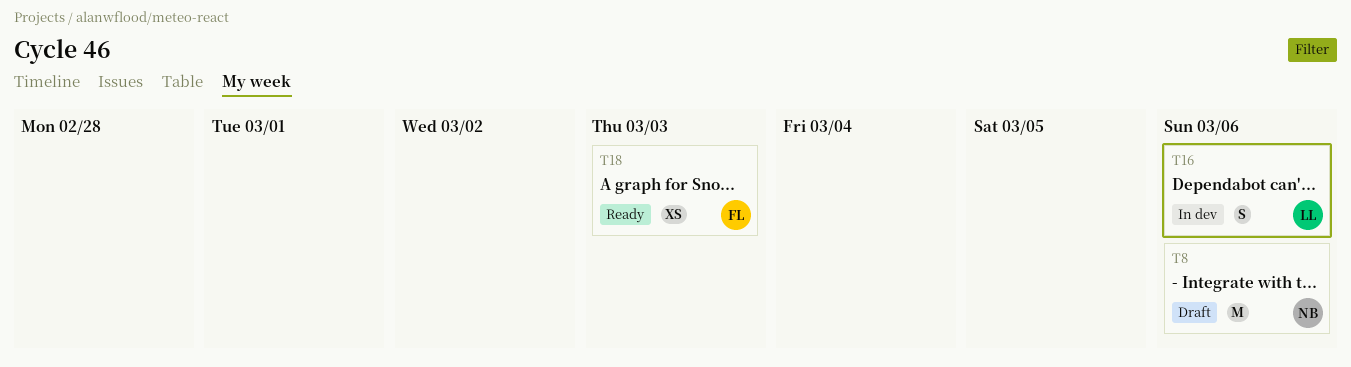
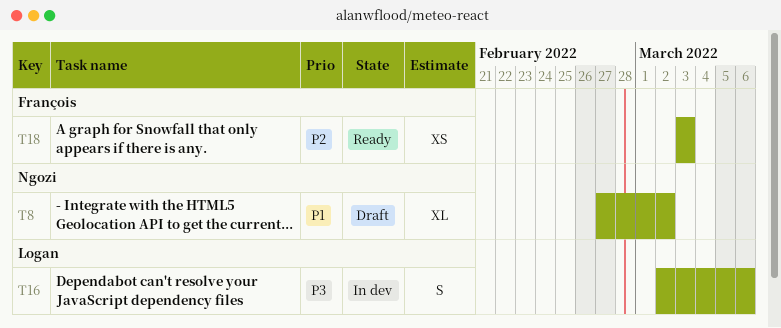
T8, estimate: M -> XL
T8, due: Mar 6 -> Mar 2

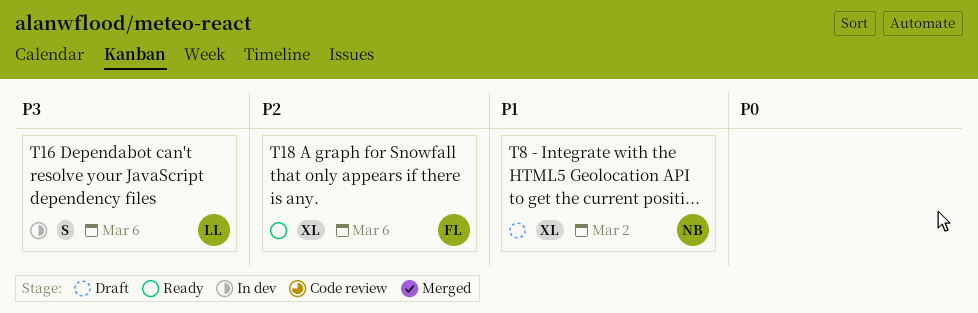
T18, estimate: XS -> XL
T18, due: Mar 3 -> Mar 6

